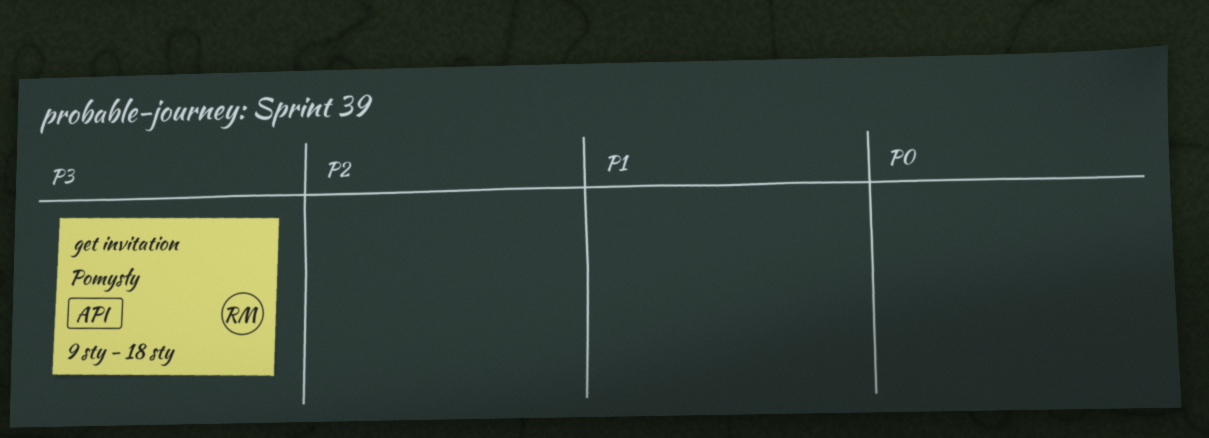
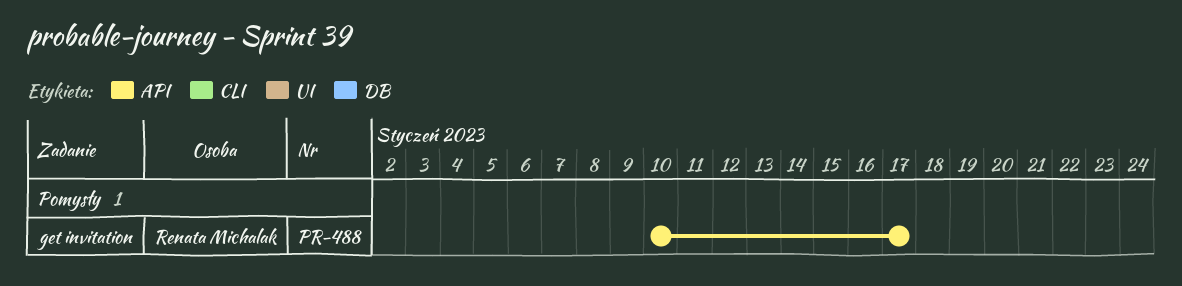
get invitation, start: Jan 9 -> Jan 10
get invitation, due: Jan 18 -> Jan 17

